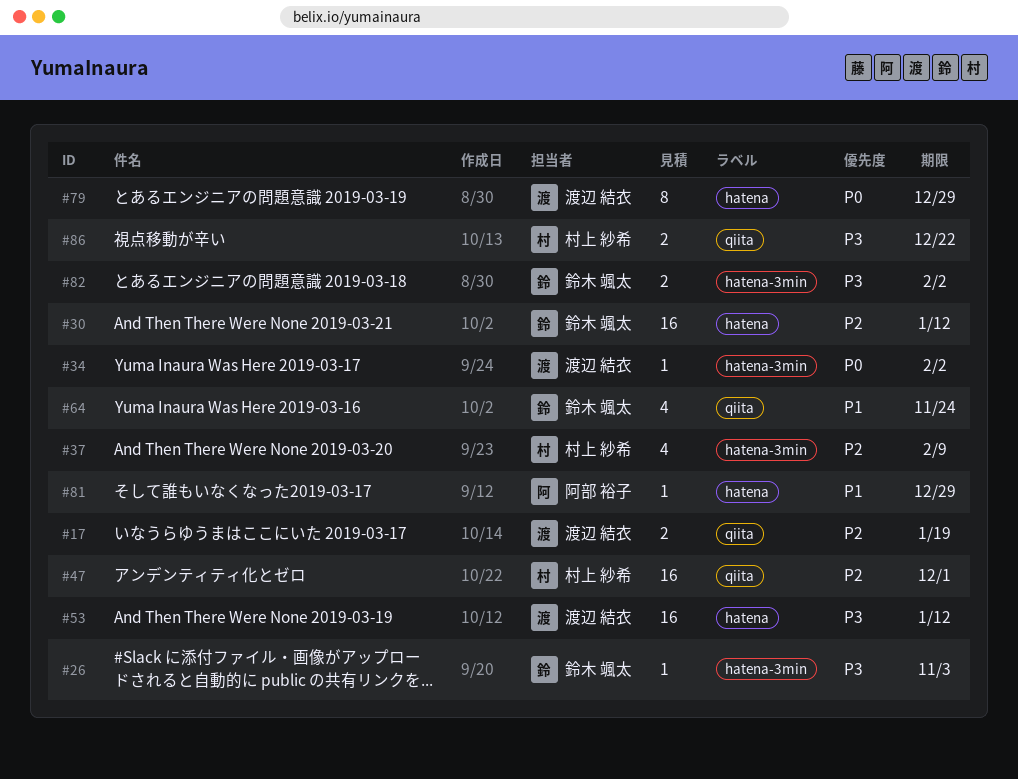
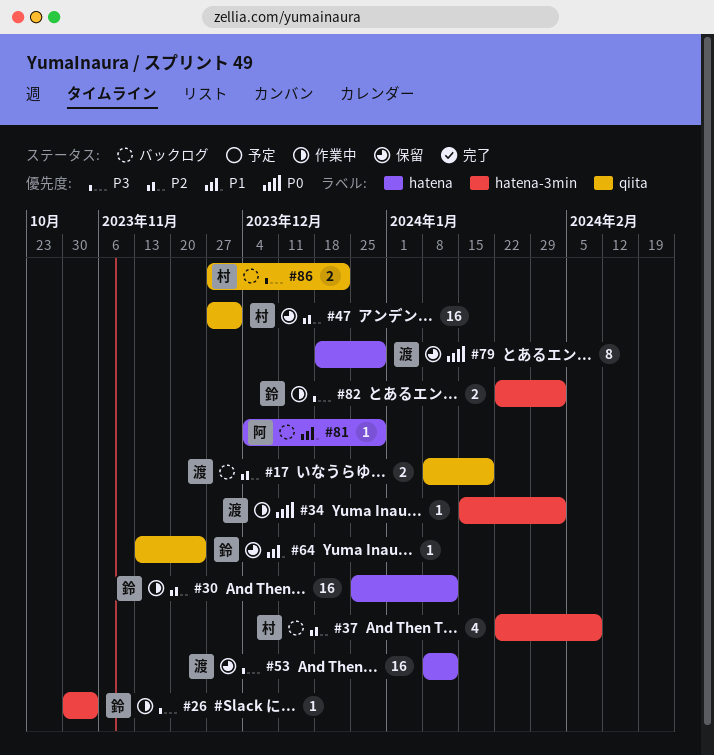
#64, estimate: 4 -> 1

